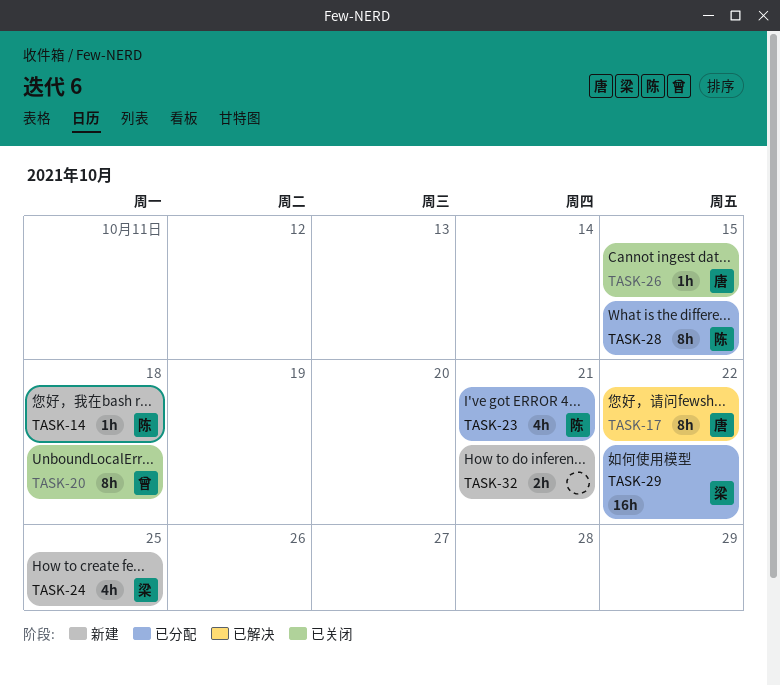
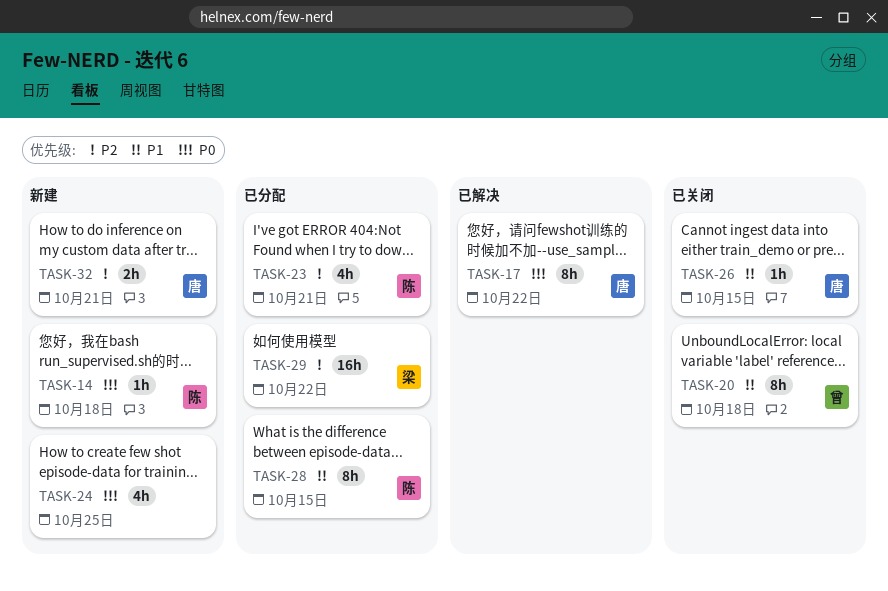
TASK-24, owner: 梁 -> none
TASK-32, owner: none -> 唐

